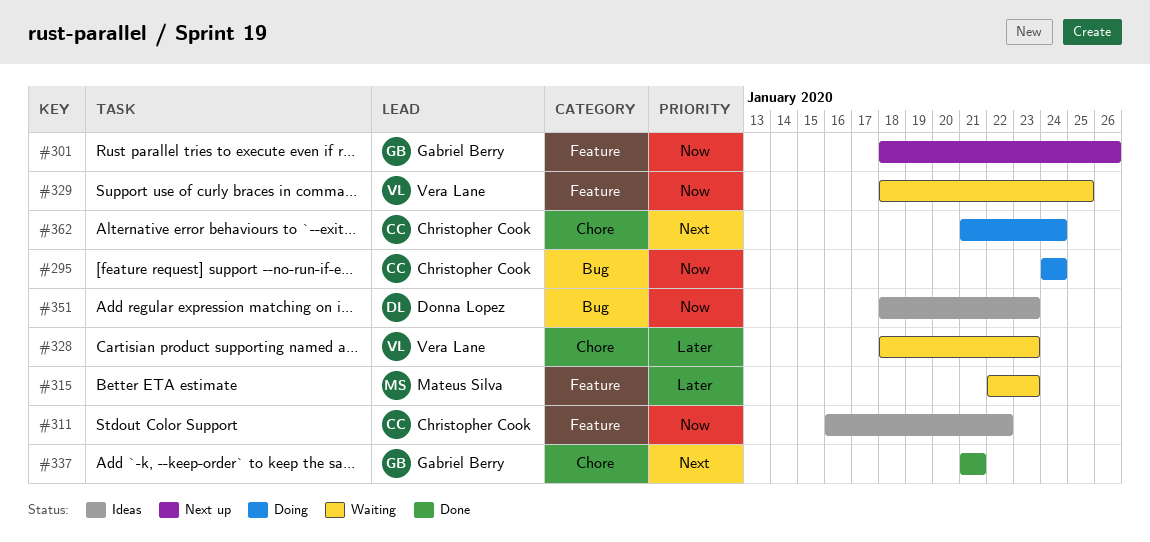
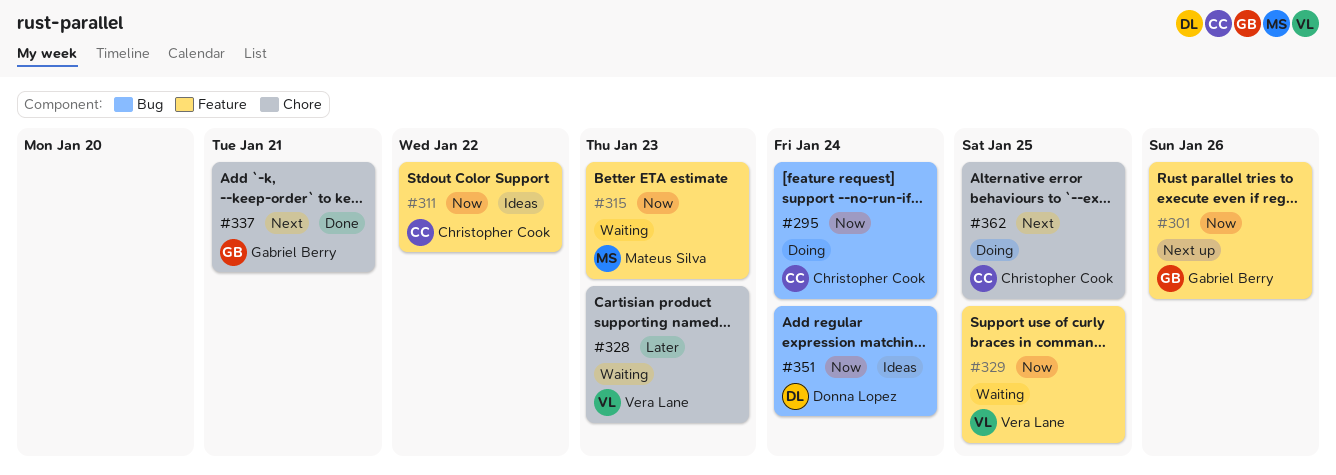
#315, priority: Later -> Now
#351, due: Jan 23 -> Jan 24
#362, due: Jan 24 -> Jan 25

